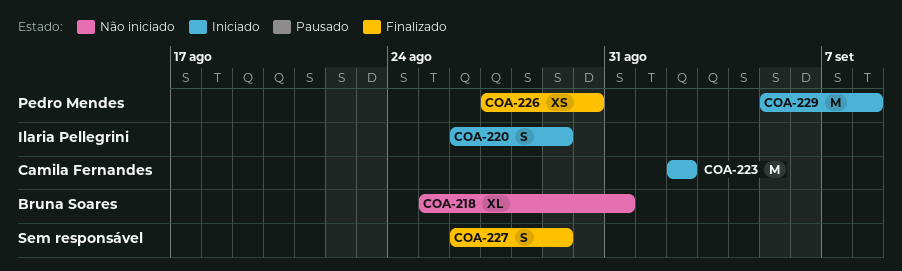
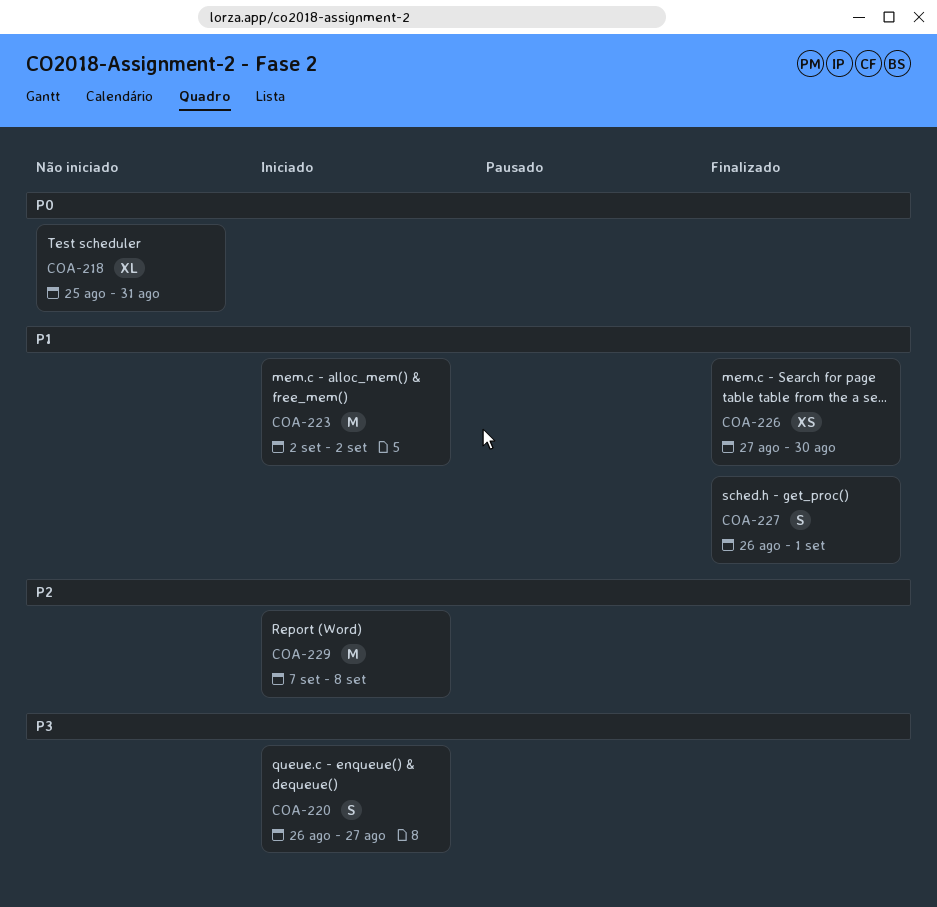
COA-220, due: Aug 29 -> Aug 27
COA-227, due: Aug 29 -> Sep 1
COA-229, start: Sep 5 -> Sep 7

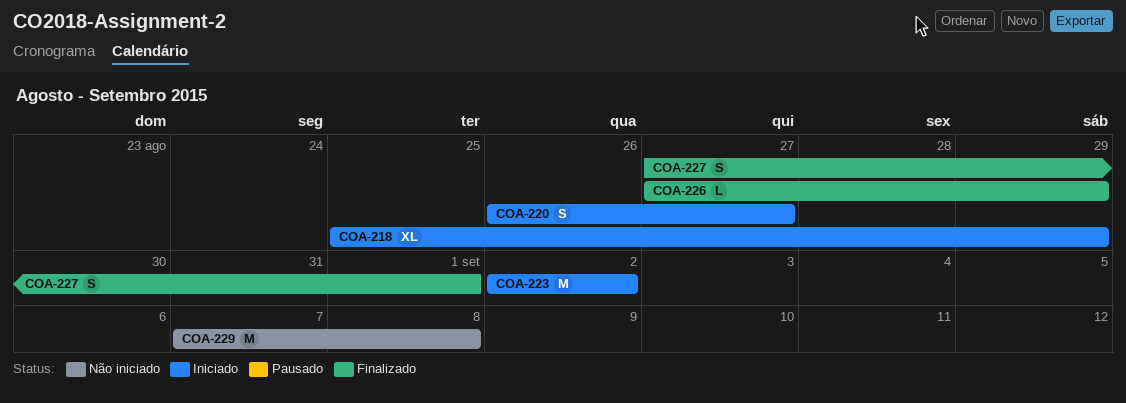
COA-218, status: Não iniciado -> Iniciado
COA-218, due: Aug 31 -> Aug 29
COA-226, estimate: XS -> L
COA-226, due: Aug 30 -> Aug 29
COA-227, start: Aug 26 -> Aug 27
COA-229, status: Iniciado -> Não iniciado

